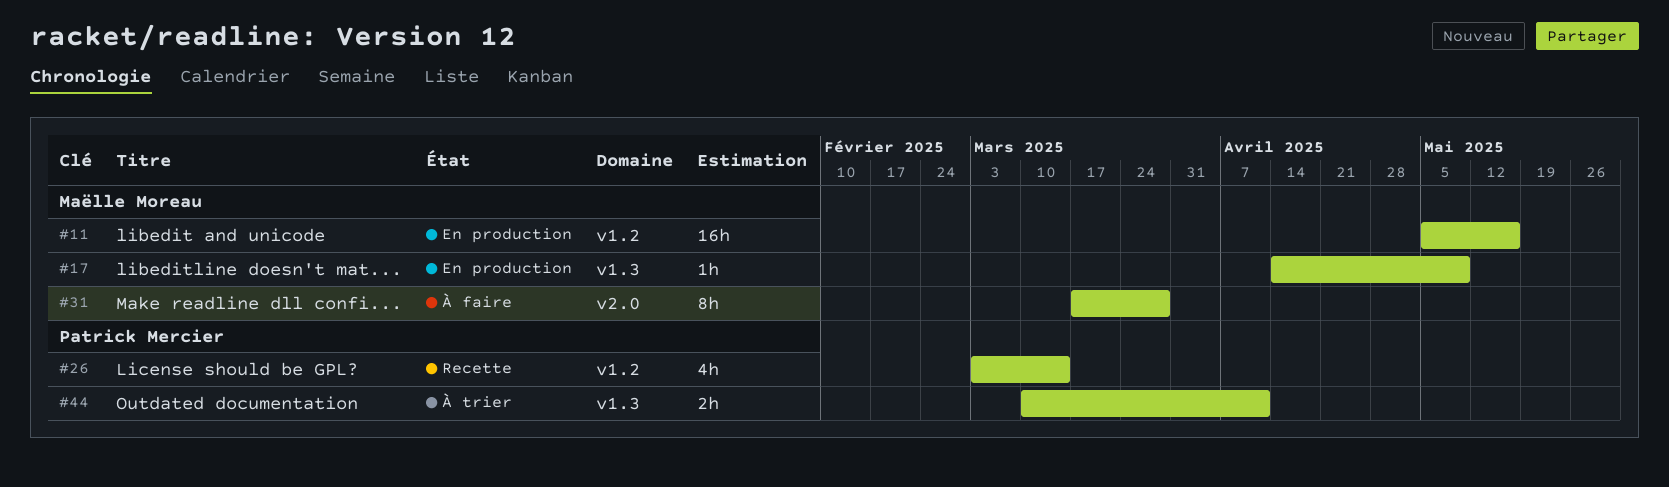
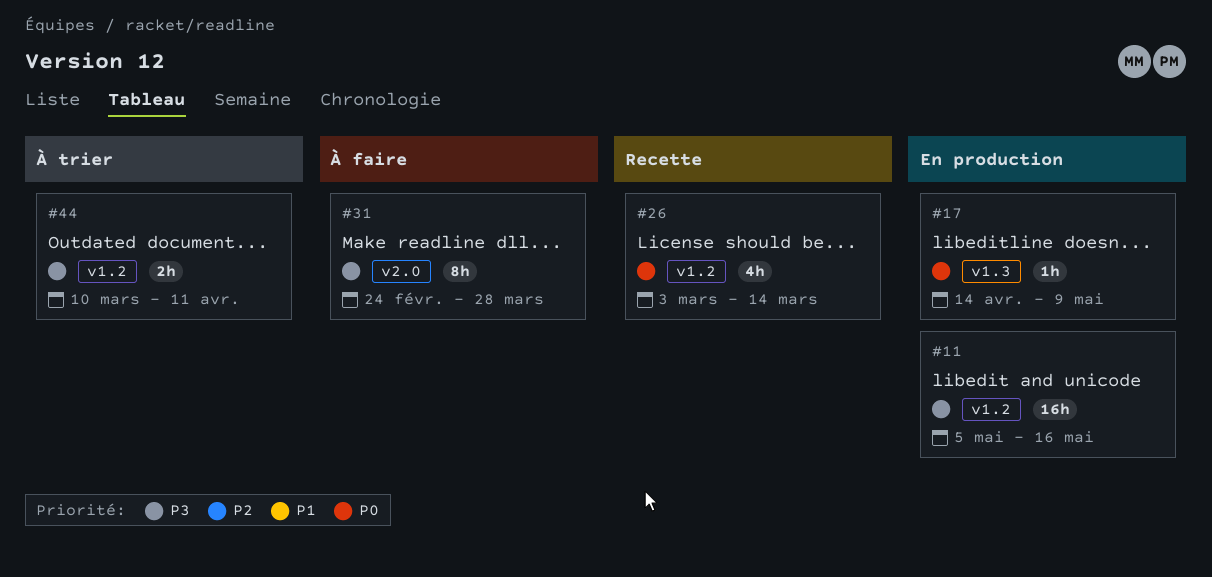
#31, start: Mar 17 -> Feb 24
#44, label: v1.3 -> v1.2

